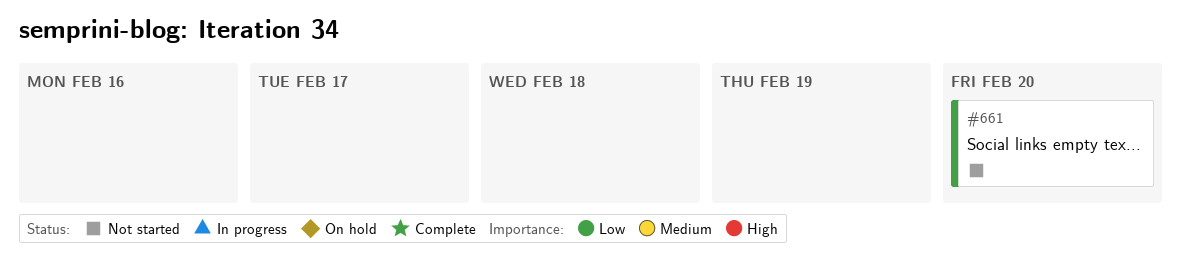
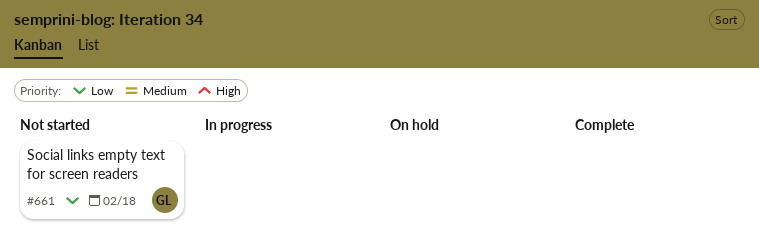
#661, due: Feb 20 -> Feb 18

